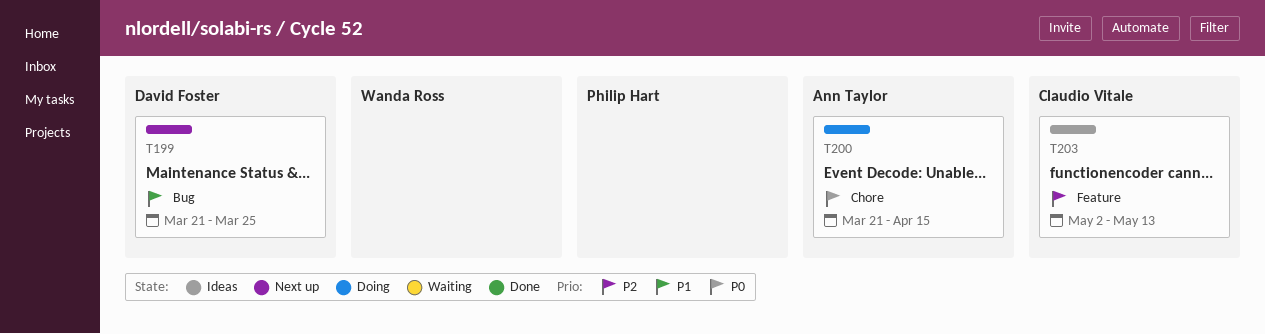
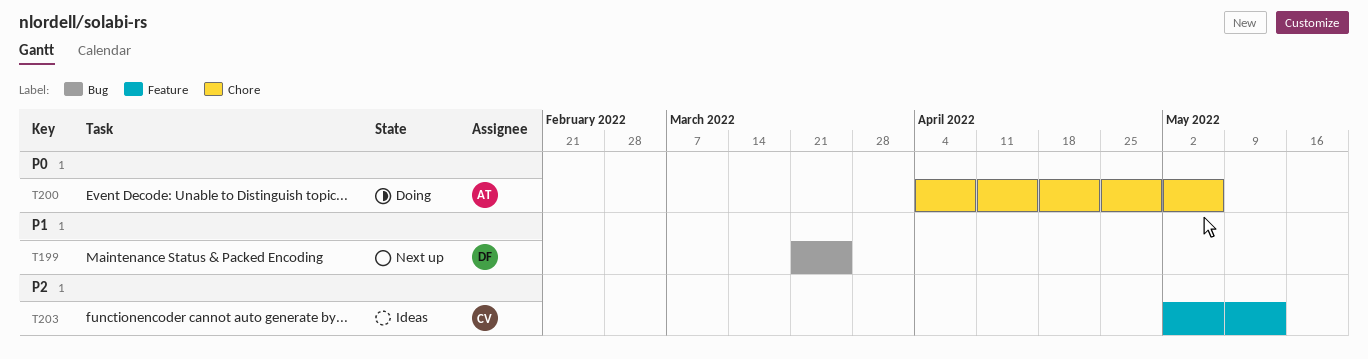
T200, start: Mar 21 -> Apr 4
T200, due: Apr 15 -> May 6

